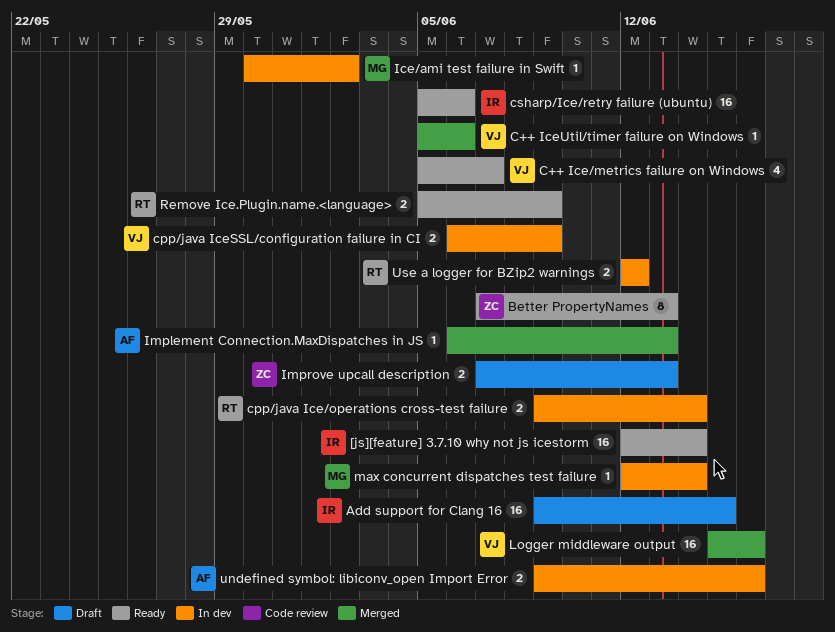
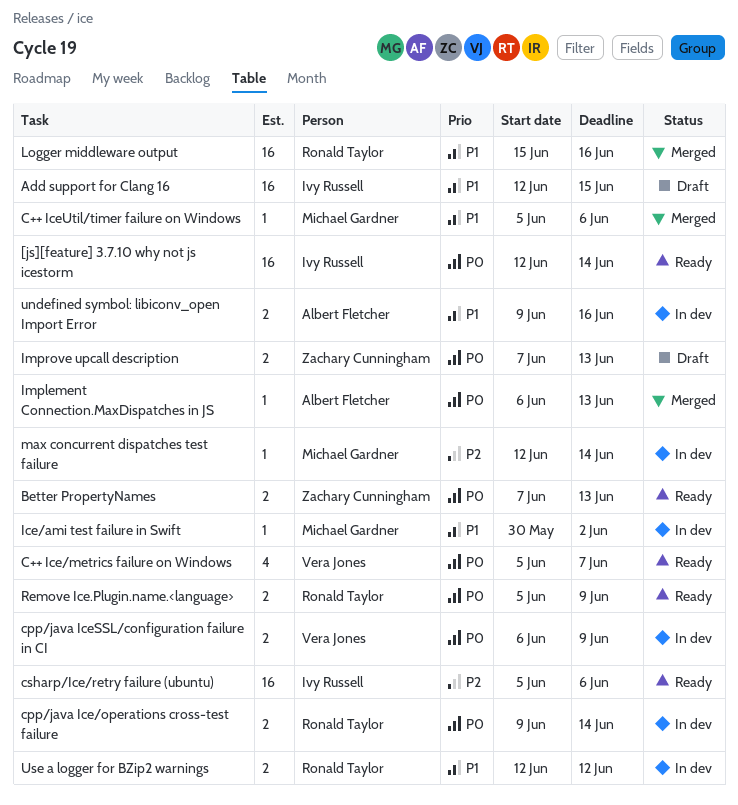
Add support for Clang 16, start: Jun 9 -> Jun 12
Better PropertyNames, estimate: 8 -> 2
C++ IceUtil/timer failure on Windows, owner: Vera Jones -> Michael Gardner
Logger middleware output, owner: Vera Jones -> Ronald Taylor

